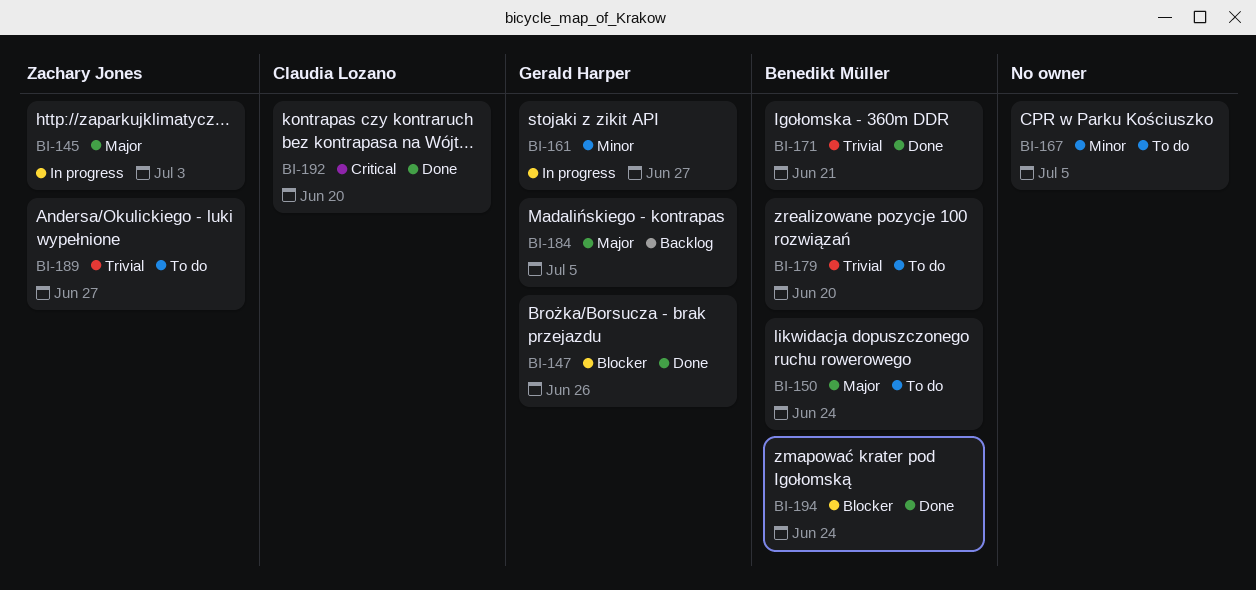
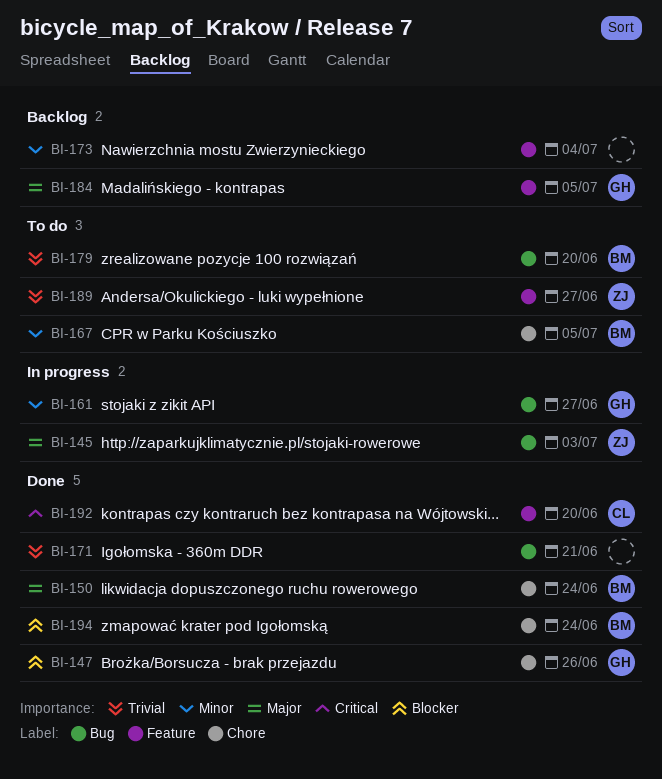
BI-150, status: To do -> Done
BI-167, owner: none -> Benedikt Müller
BI-171, owner: Benedikt Müller -> none
BI-173: none -> present

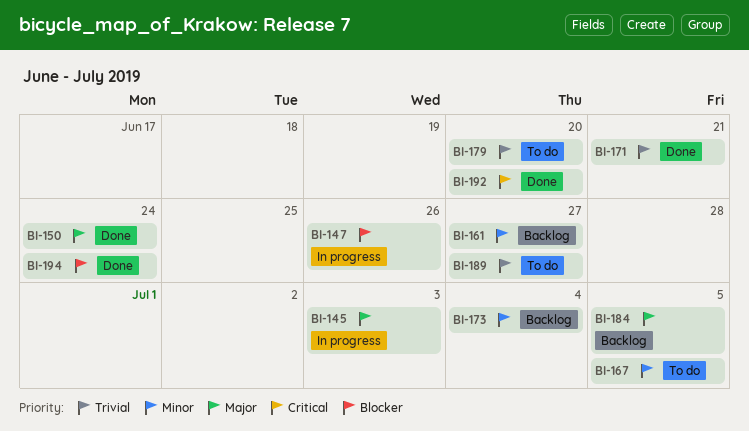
BI-147, status: Done -> In progress
BI-161, status: In progress -> Backlog

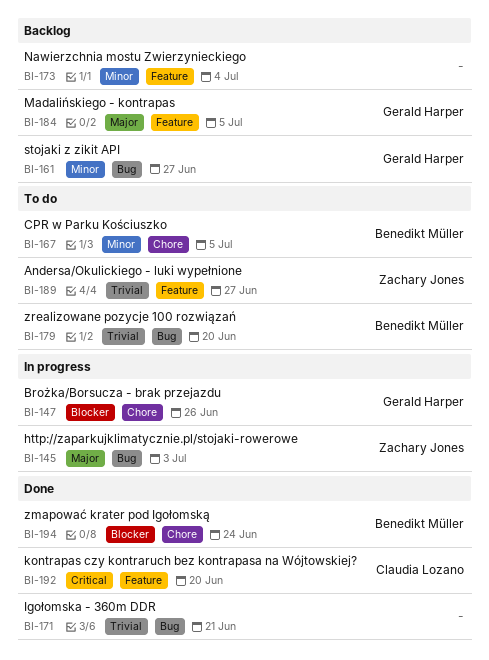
BI-150: present -> none

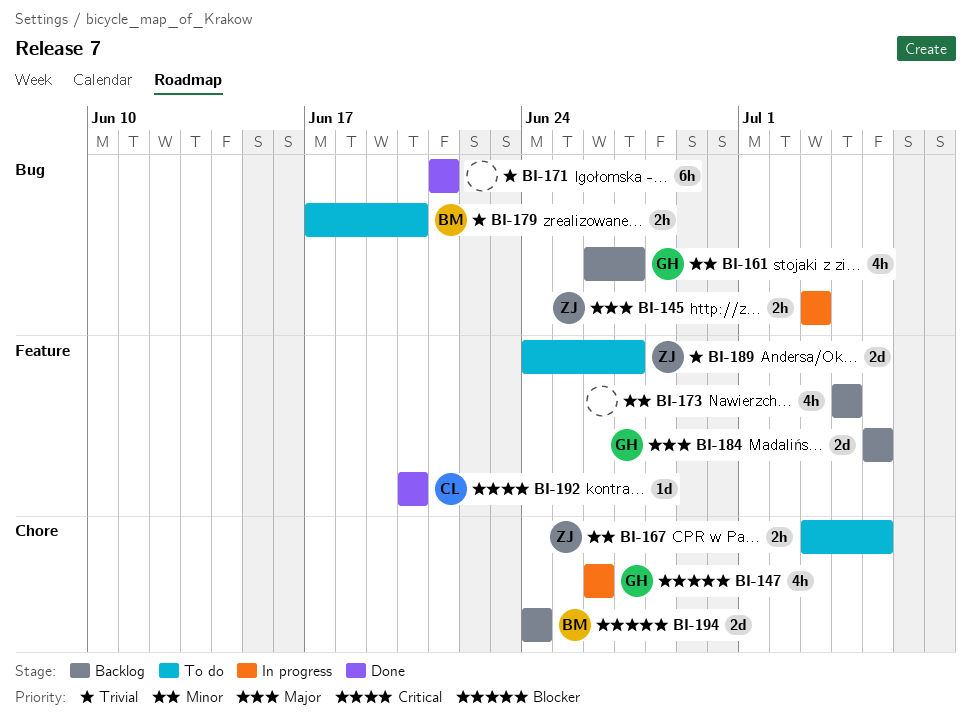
BI-167, owner: Benedikt Müller -> Zachary Jones
BI-194, status: Done -> Backlog

